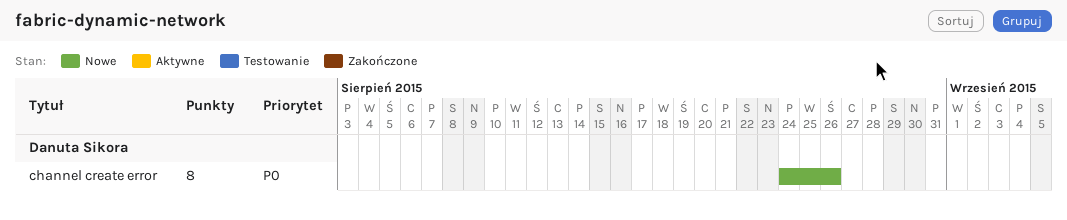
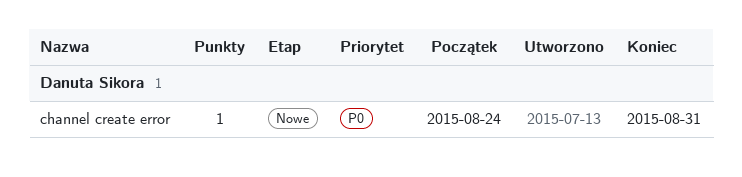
channel create error, estimate: 8 -> 1
channel create error, due: Aug 26 -> Aug 31

